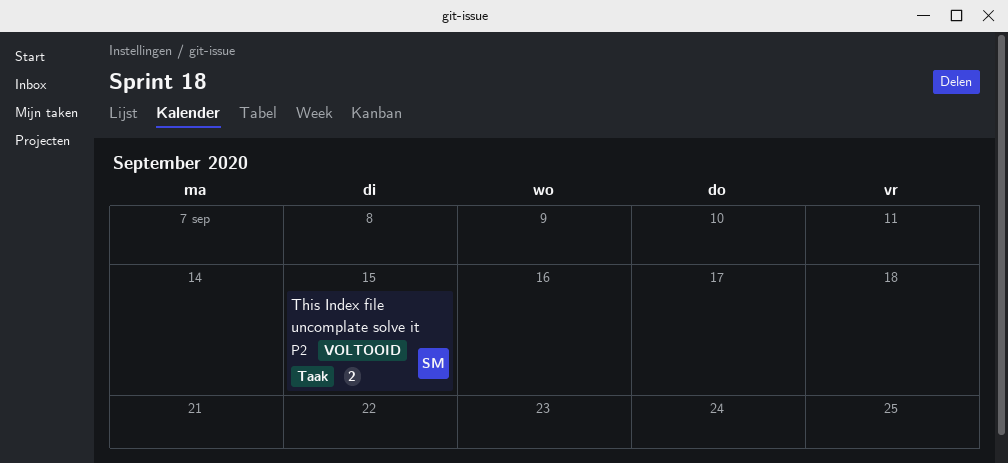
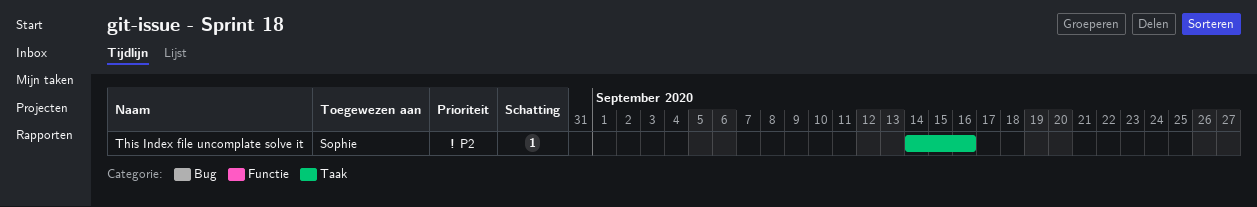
This Index file uncomplate solve it, estimate: 2 -> 1
This Index file uncomplate solve it, due: Sep 15 -> Sep 16

